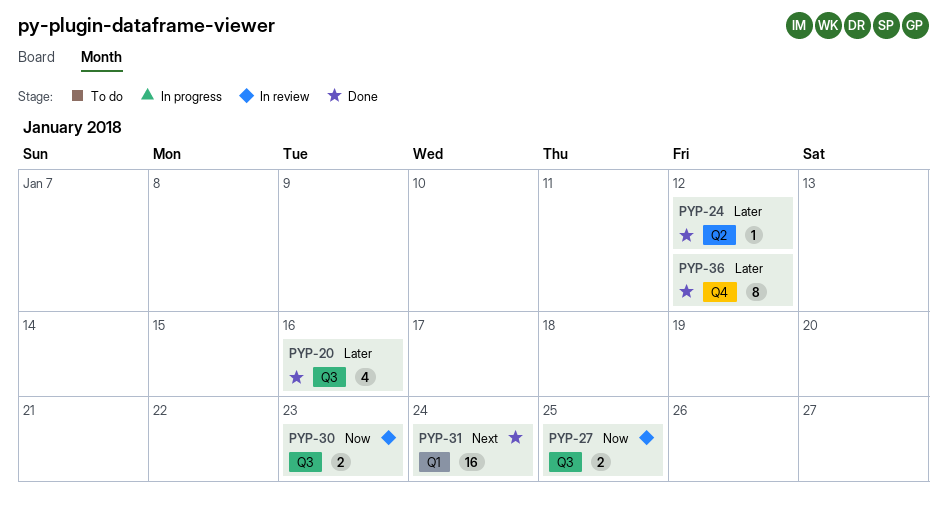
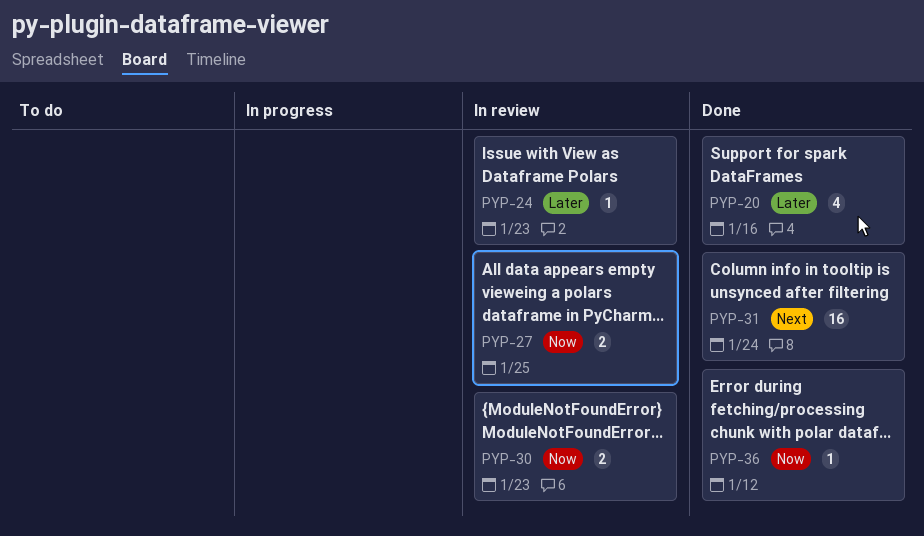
PYP-24, status: Done -> In review
PYP-24, due: Jan 12 -> Jan 23
PYP-36, priority: Later -> Now
PYP-36, estimate: 8 -> 1

